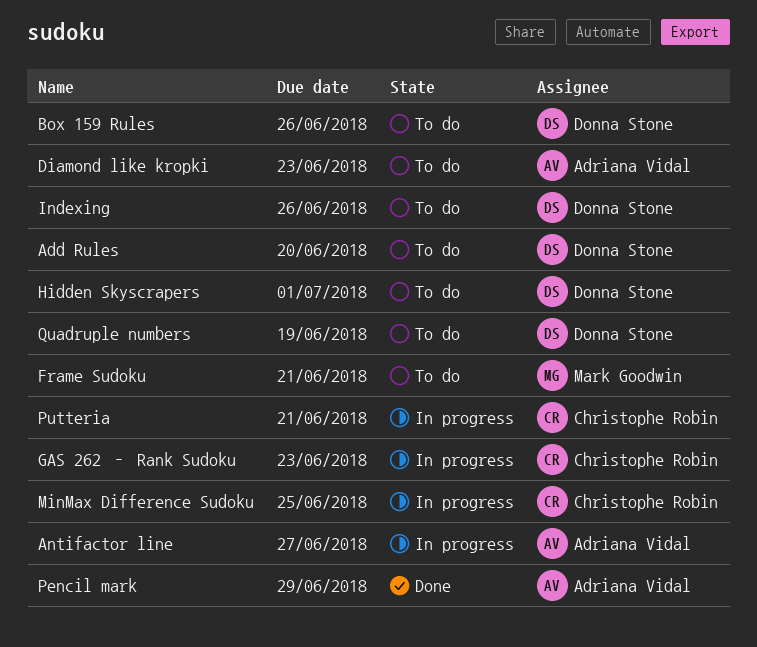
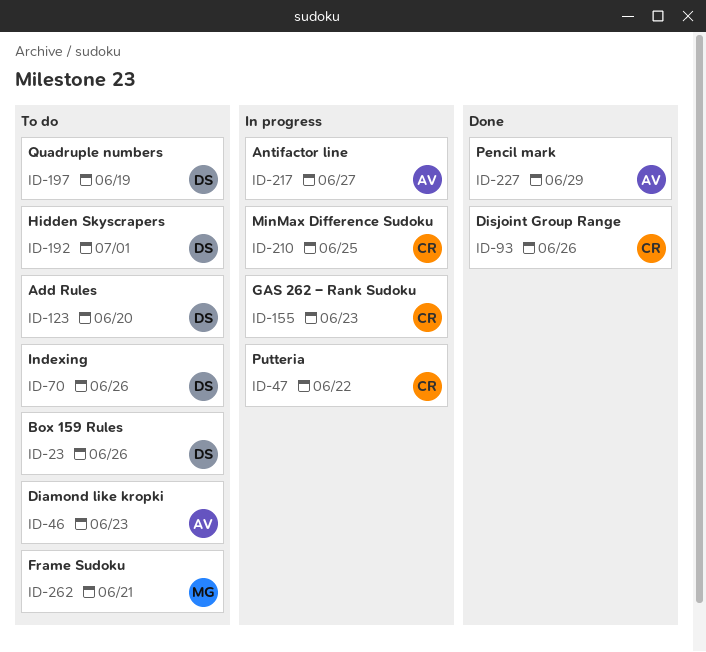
Disjoint Group Range: none -> present
Putteria, due: Jun 21 -> Jun 22

